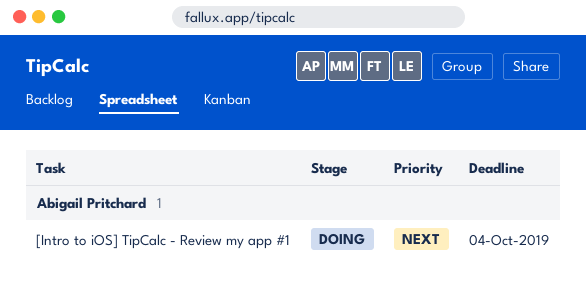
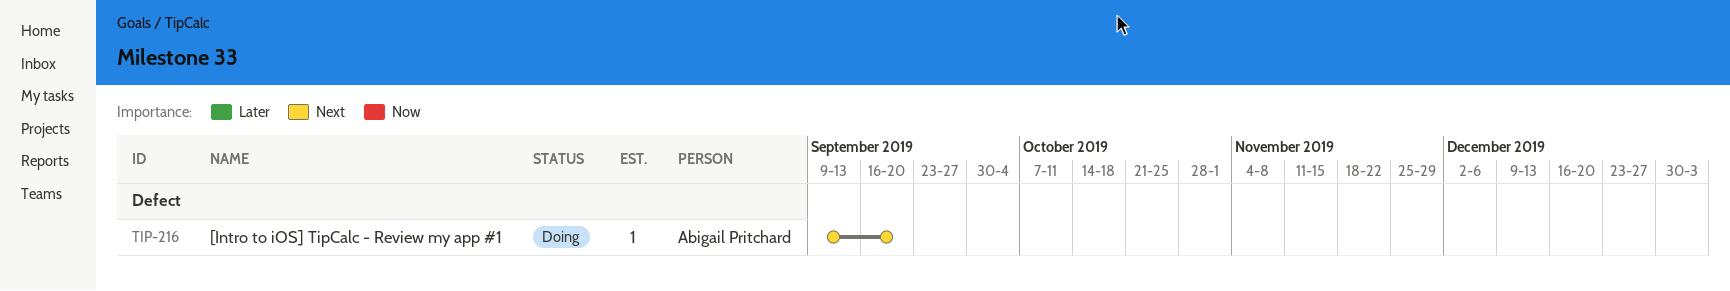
[Intro to iOS] TipCalc - Review my app #1, due: Oct 4 -> Sep 20

